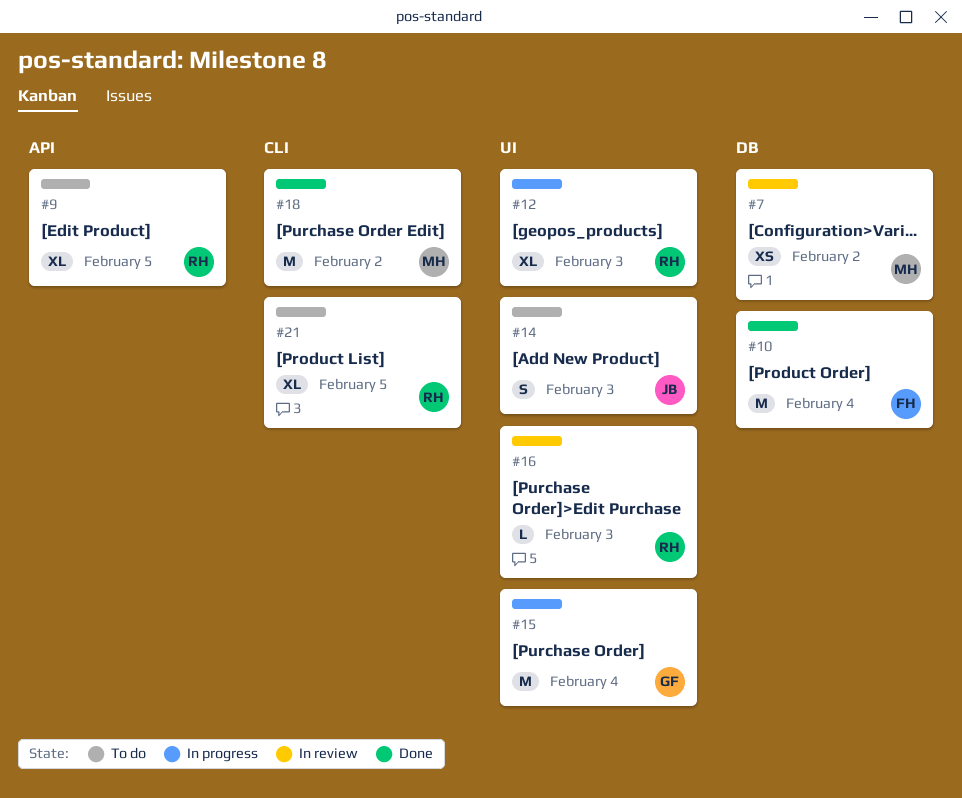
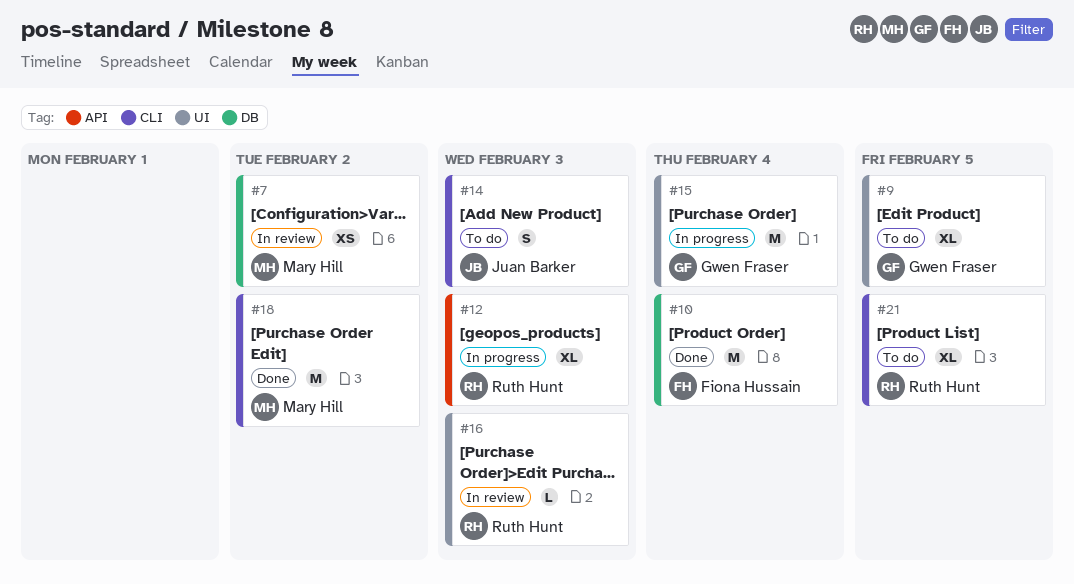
#9, owner: Ruth Hunt -> Gwen Fraser
#9, label: API -> UI
#12, label: UI -> API
#14, label: UI -> CLI

